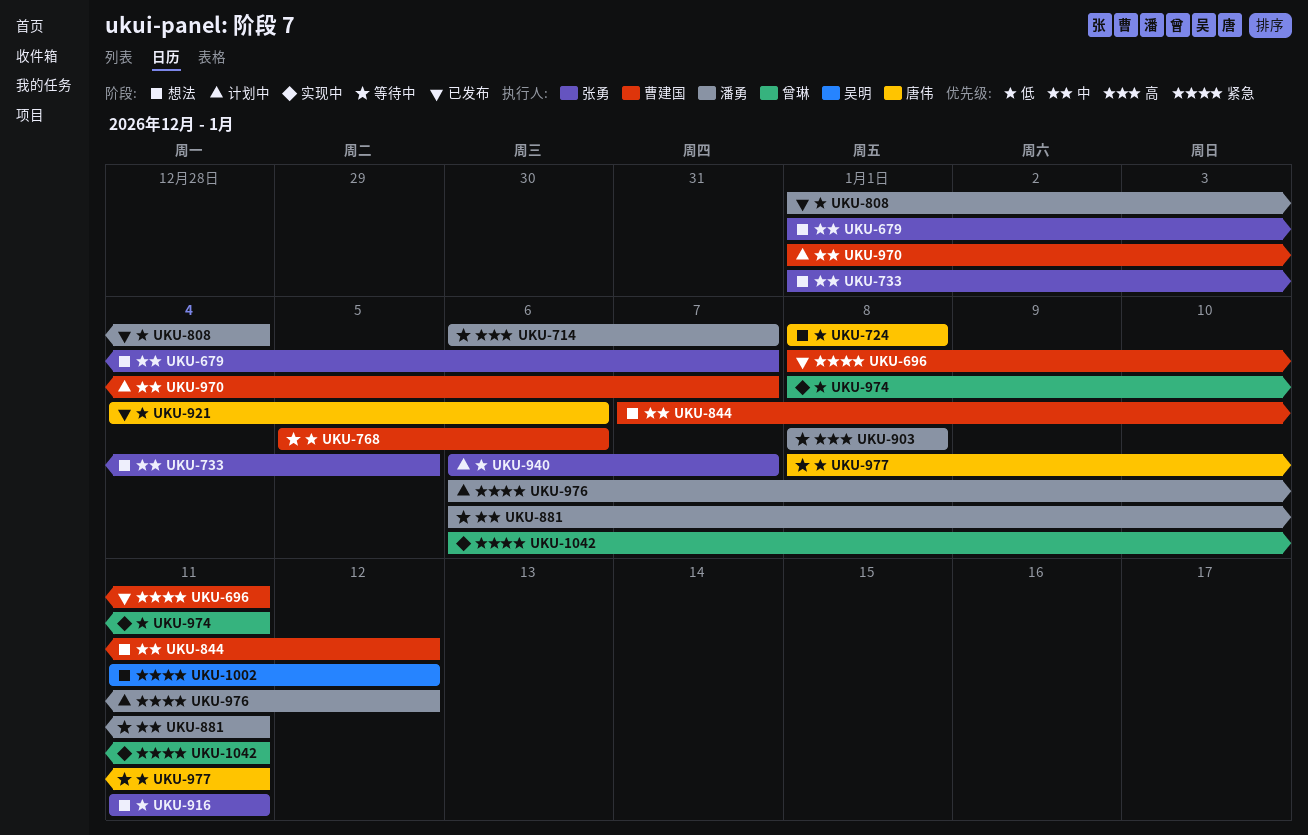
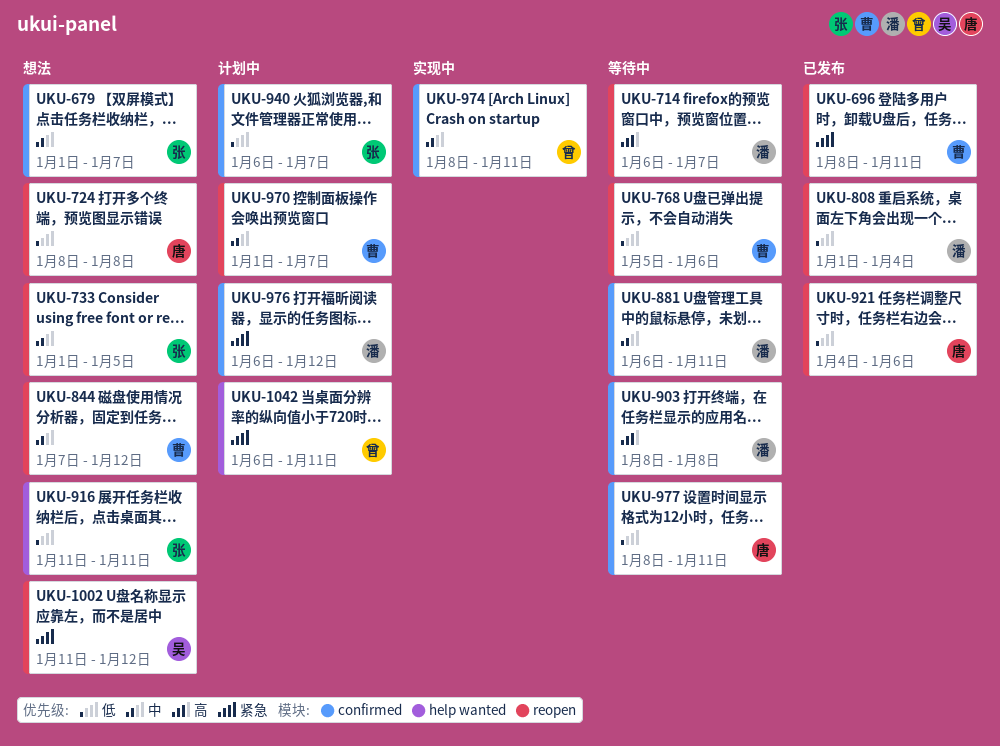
UKU-974, priority: 低 -> 中
UKU-1042, status: 实现中 -> 计划中

